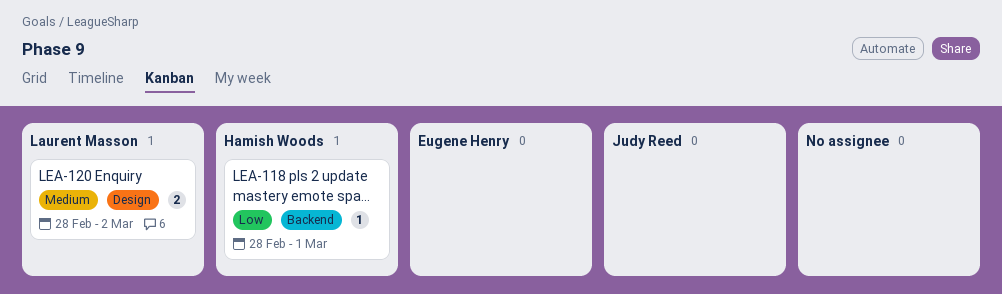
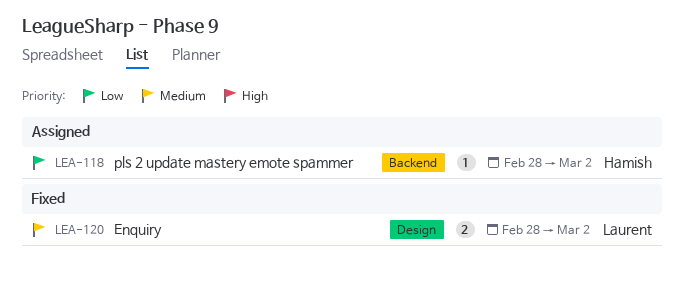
LEA-118, due: Mar 1 -> Mar 2

